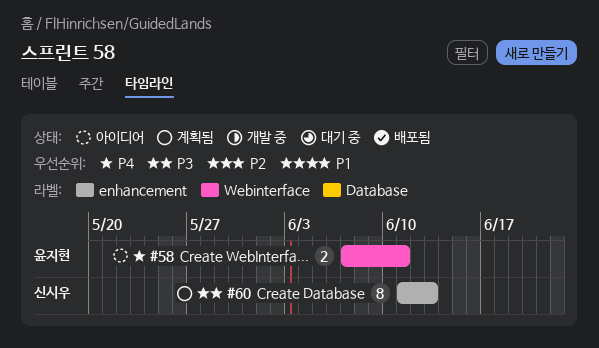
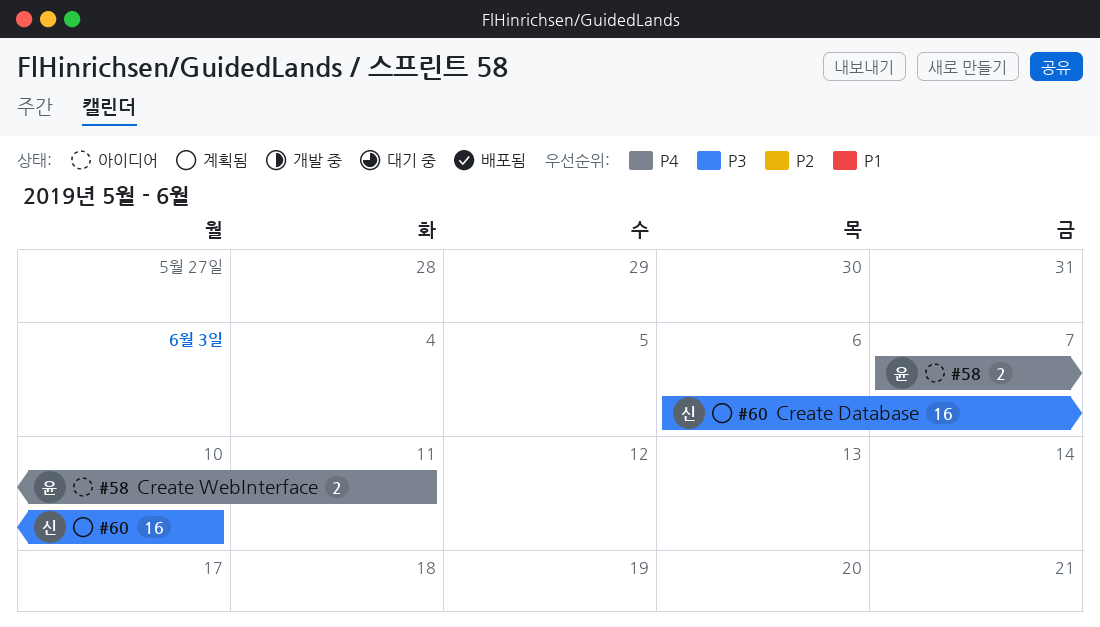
#60, estimate: 8 -> 16
#60, start: Jun 11 -> Jun 6
#60, due: Jun 13 -> Jun 10

